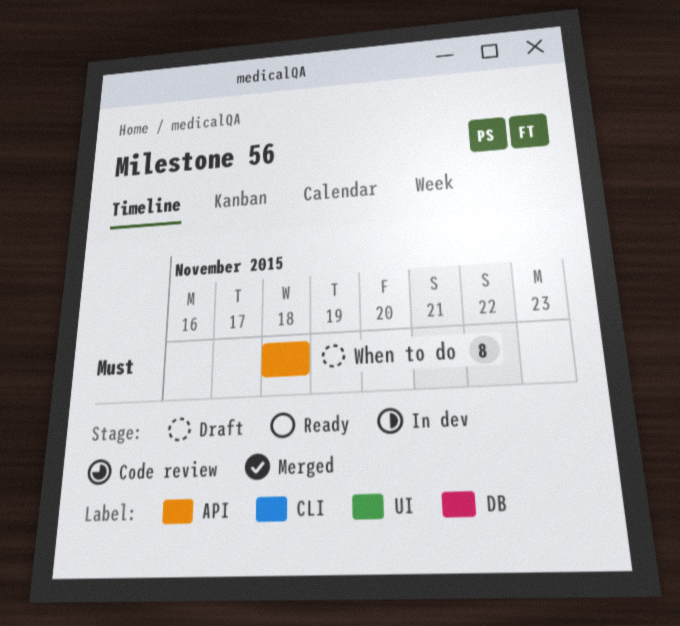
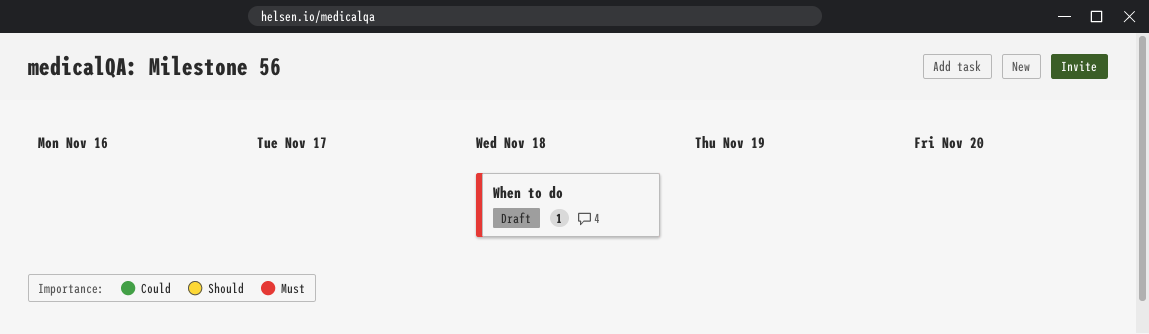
When to do, estimate: 8 -> 1

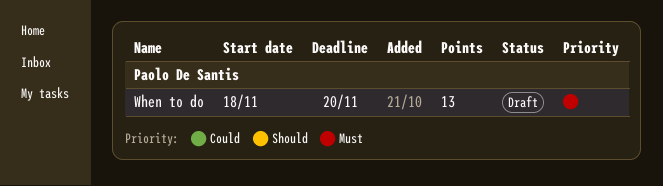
When to do, estimate: 1 -> 13
When to do, due: Nov 18 -> Nov 20

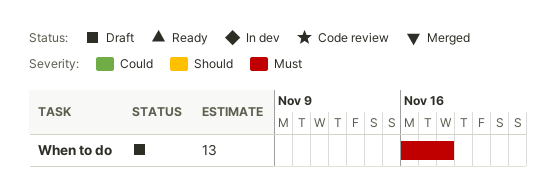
When to do, start: Nov 18 -> Nov 16
When to do, due: Nov 20 -> Nov 18

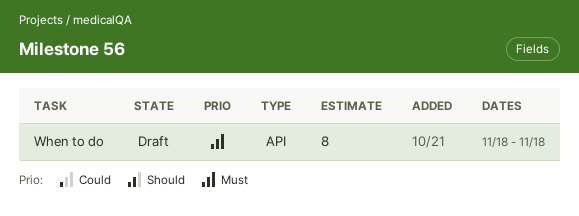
When to do, estimate: 13 -> 8
When to do, start: Nov 16 -> Nov 18

